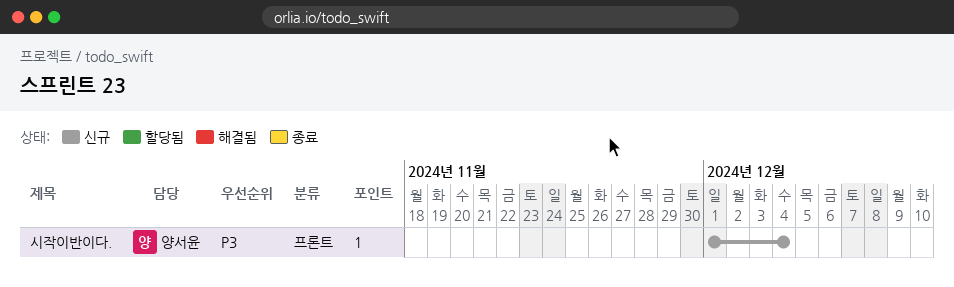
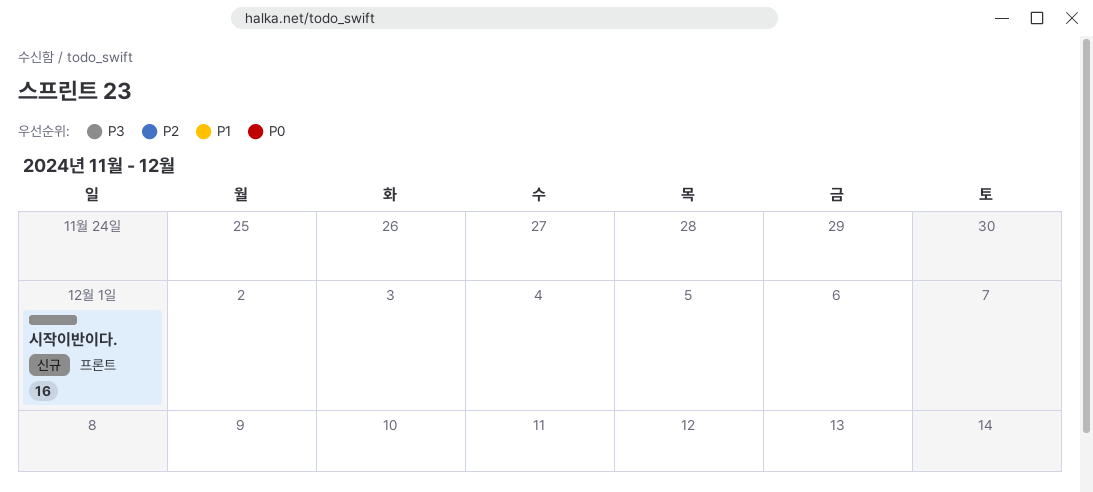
시작이반이다., estimate: 1 -> 16
시작이반이다., due: Dec 4 -> Dec 1

